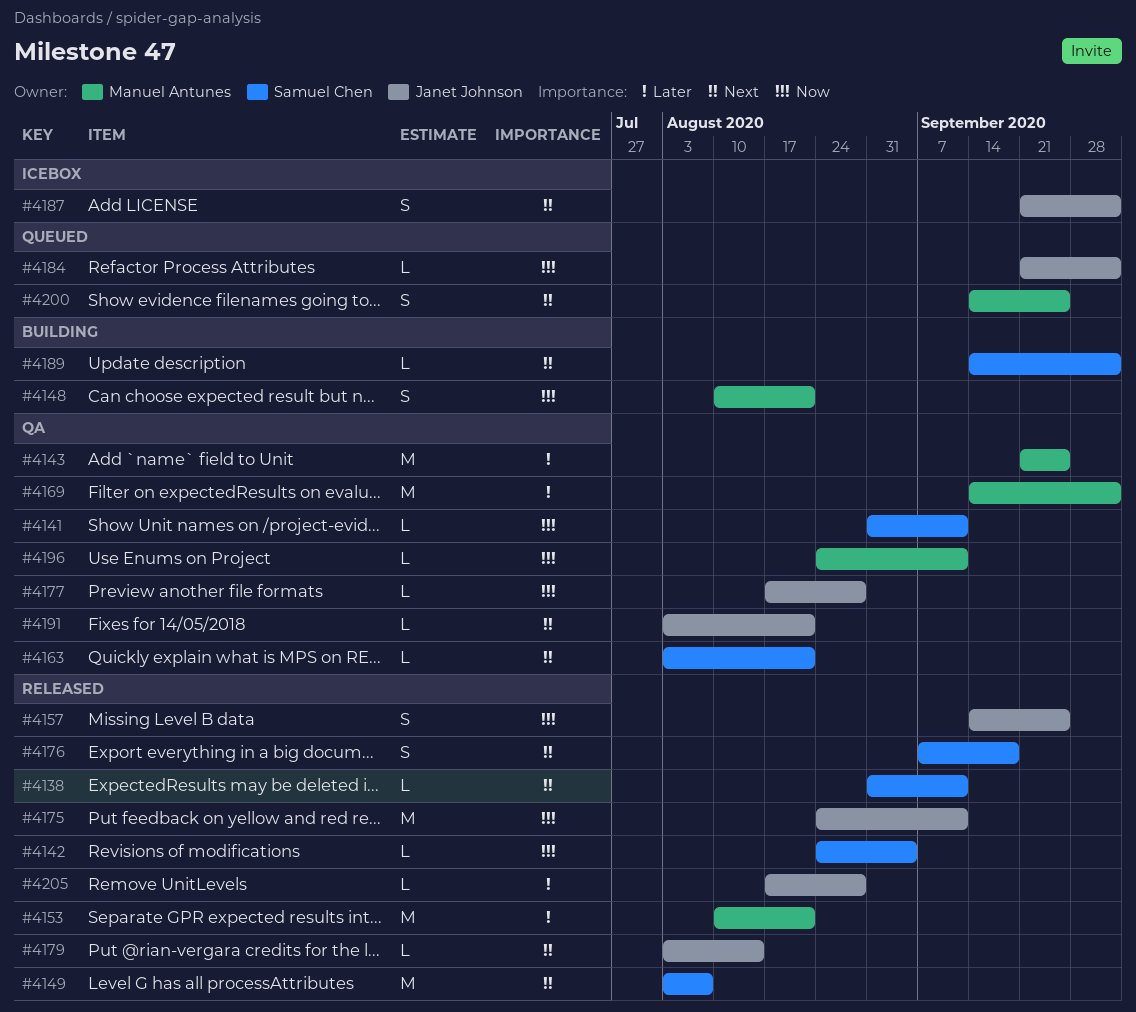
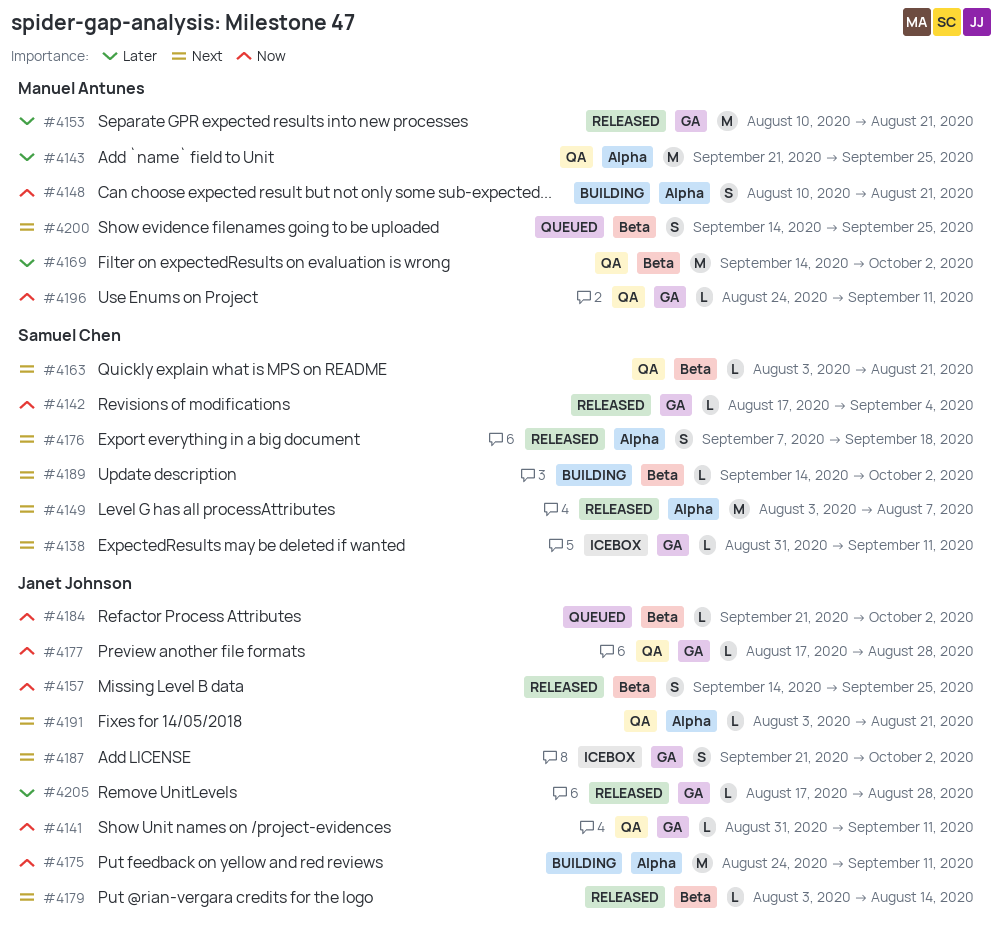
#4138, status: Released -> Icebox
#4141, owner: Samuel Chen -> Janet Johnson
#4142, start: Aug 24 -> Aug 17
#4175, status: Released -> Building

